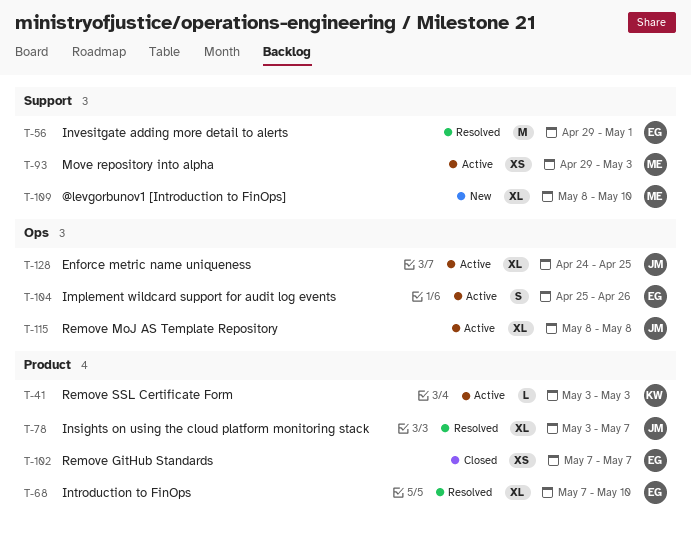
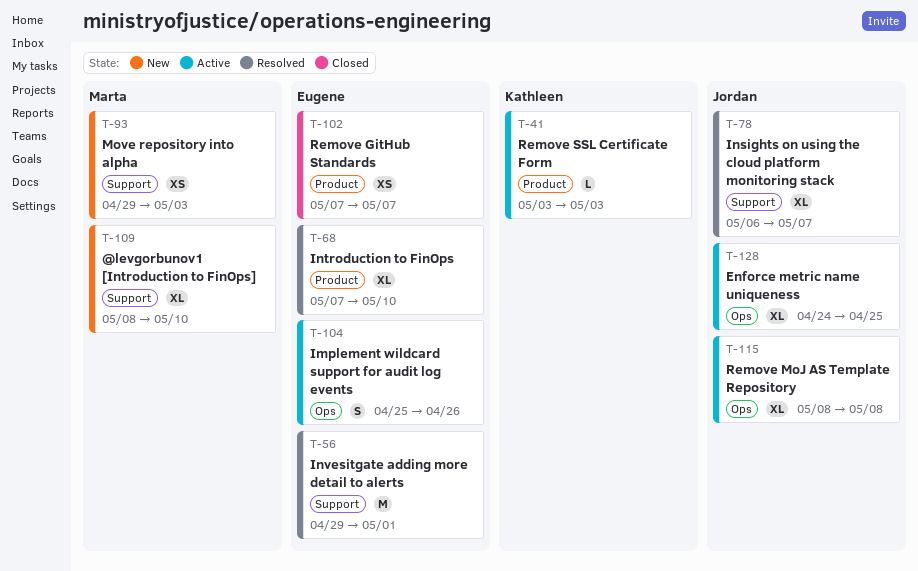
T-78, label: Product -> Support
T-78, start: May 3 -> May 6
T-93, status: Active -> New

